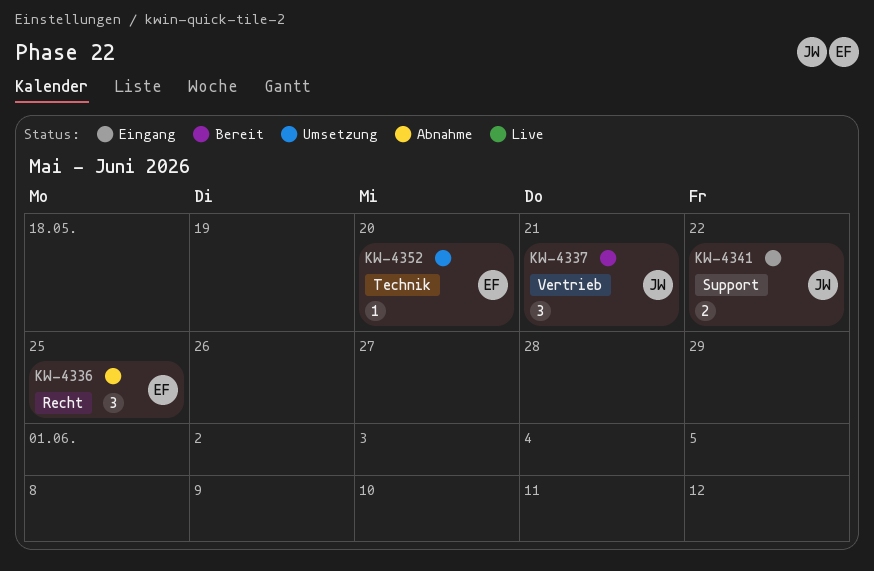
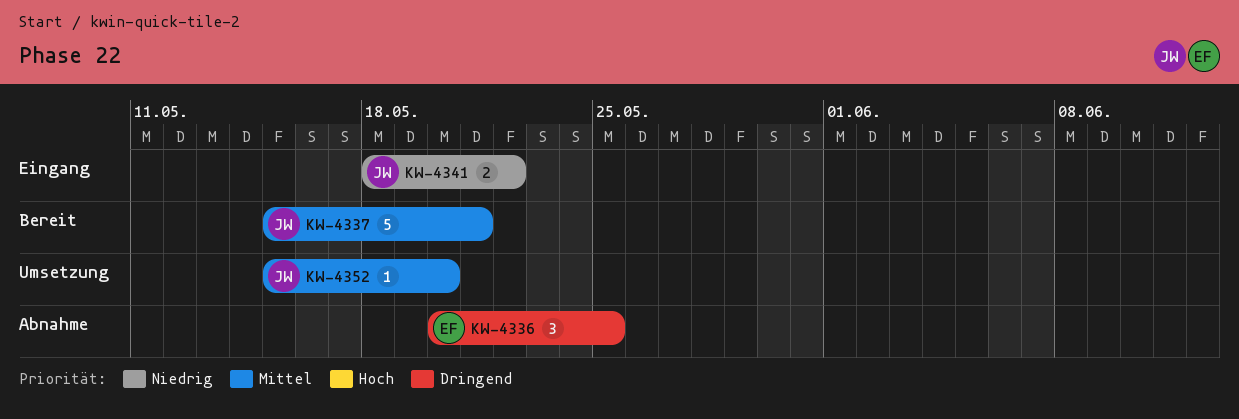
KW-4337, estimate: 3 -> 5
KW-4352, owner: EF -> JW

